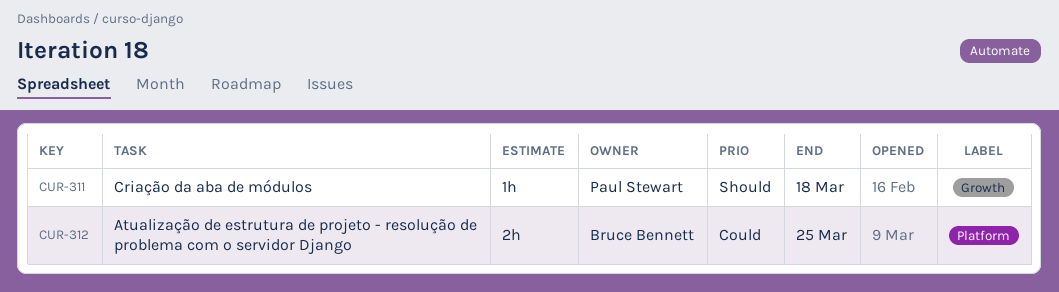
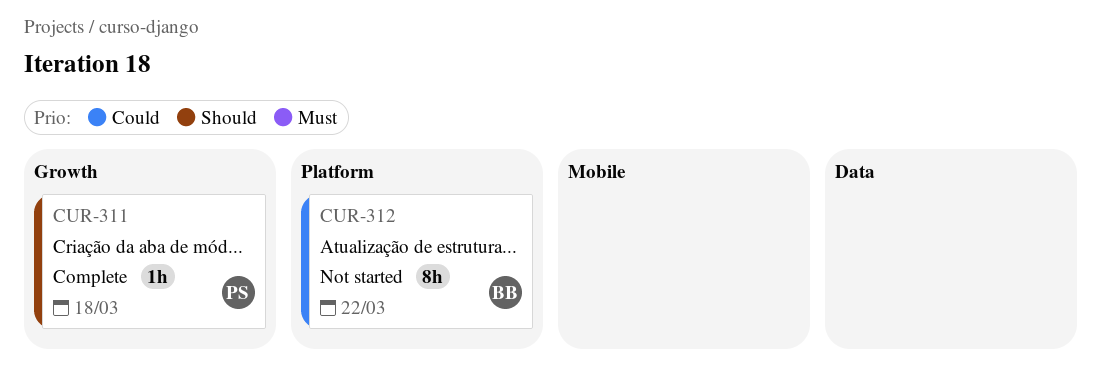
CUR-312, estimate: 2h -> 8h
CUR-312, due: Mar 25 -> Mar 22

